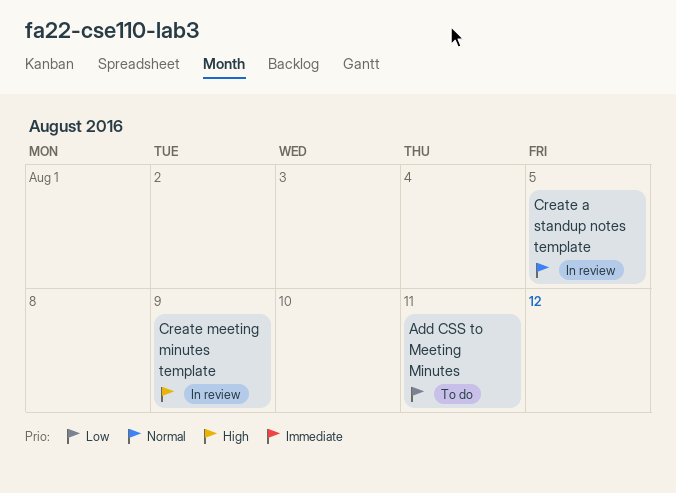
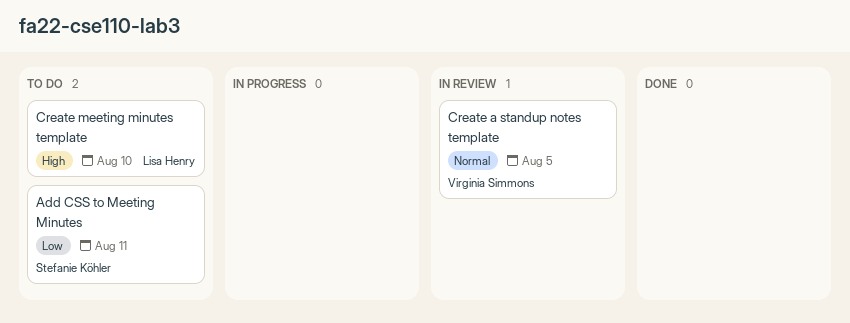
Create meeting minutes template, status: In review -> To do
Create meeting minutes template, due: Aug 9 -> Aug 10

